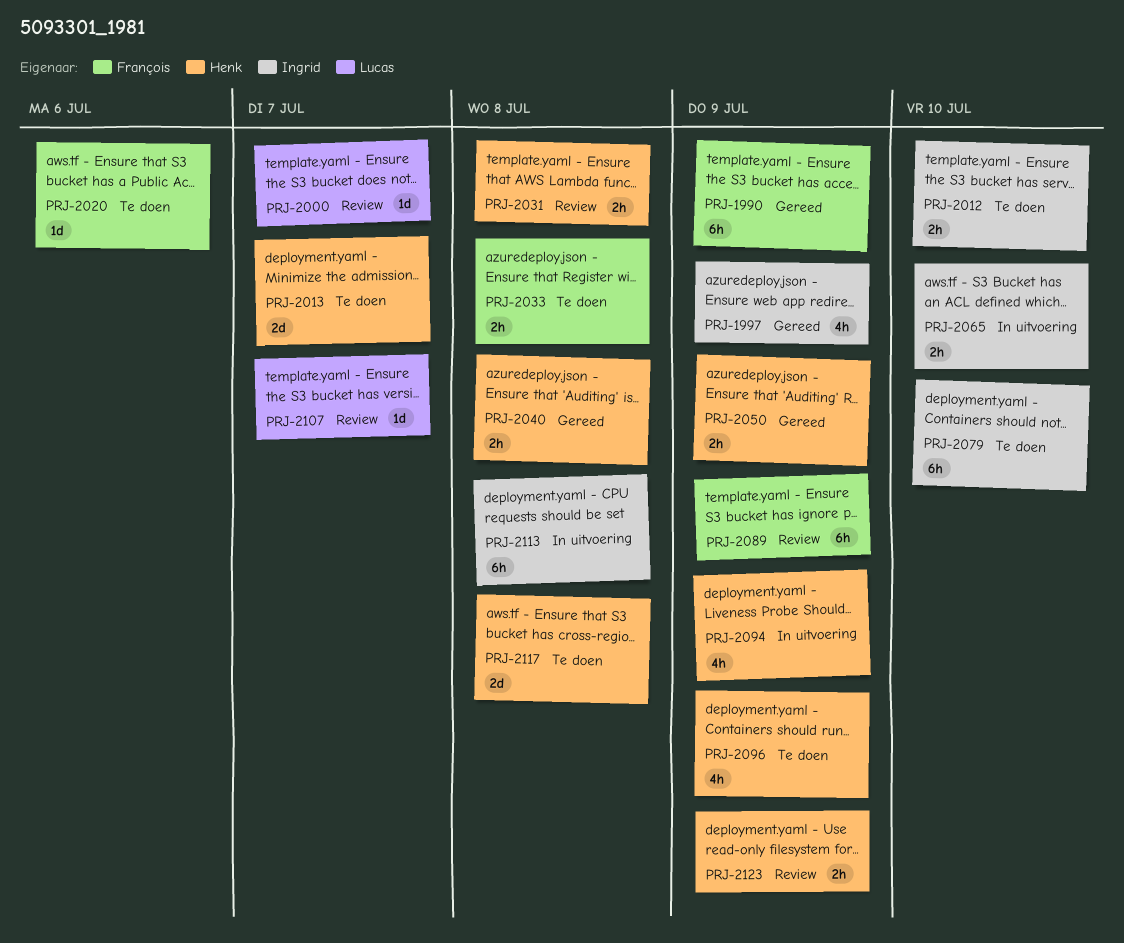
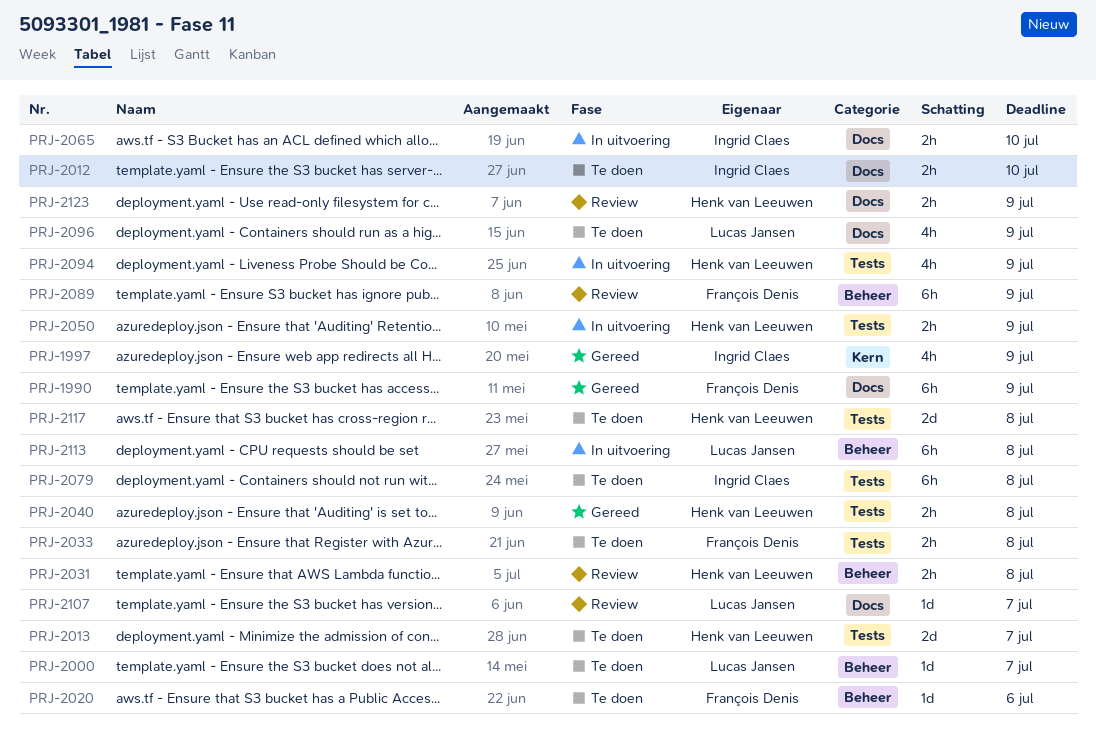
PRJ-2000, status: Review -> Te doen
PRJ-2050, status: Gereed -> In uitvoering
PRJ-2079, due: Jul 10 -> Jul 8
PRJ-2096, owner: Henk van Leeuwen -> Lucas Jansen
PRJ-2113, owner: Ingrid Claes -> Lucas Jansen

